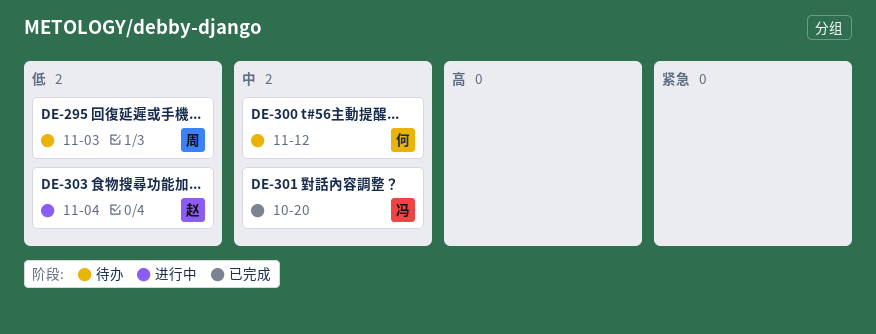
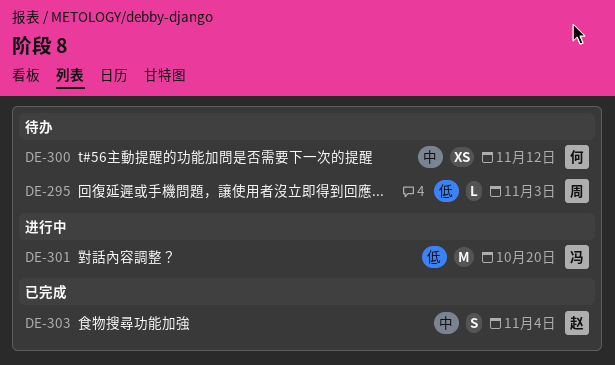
DE-301, status: 已完成 -> 进行中
DE-301, priority: 中 -> 低
DE-303, status: 进行中 -> 已完成
DE-303, priority: 低 -> 中

